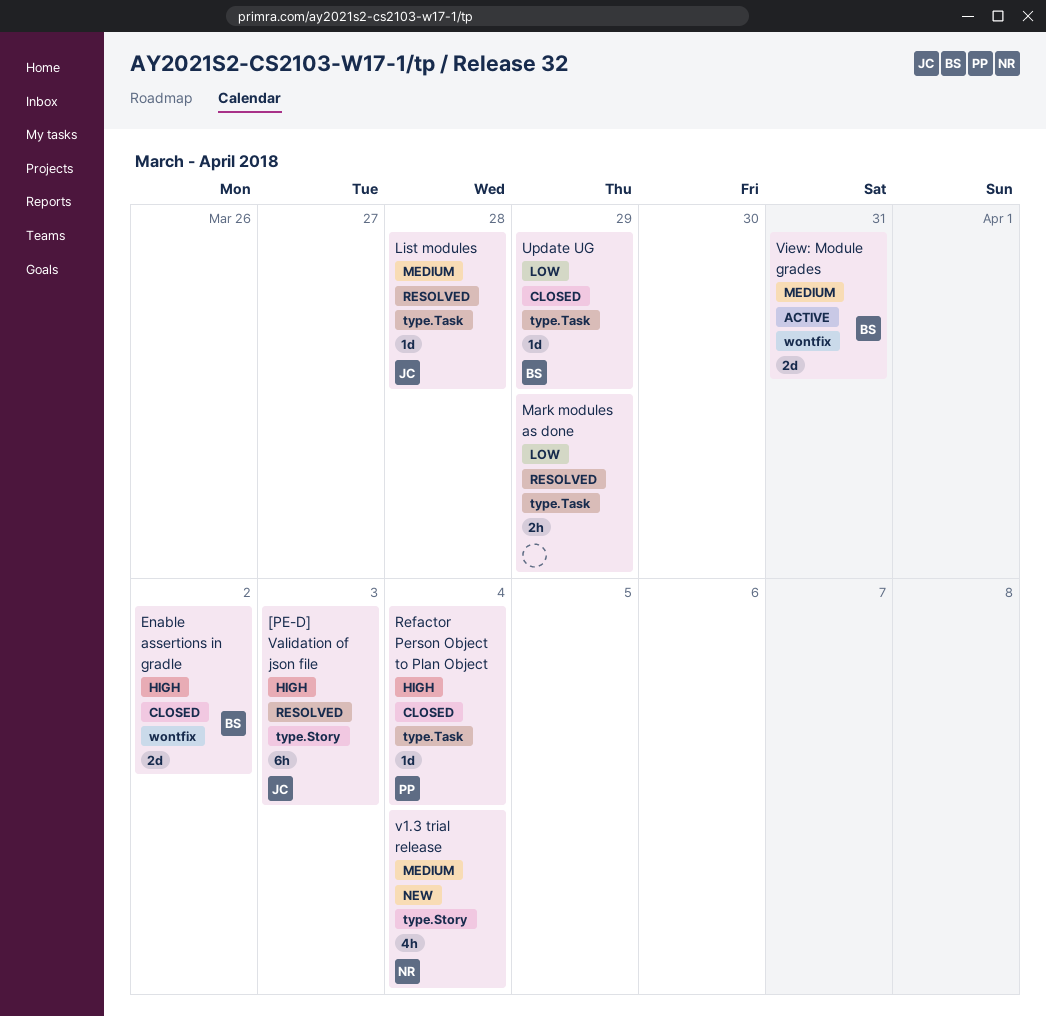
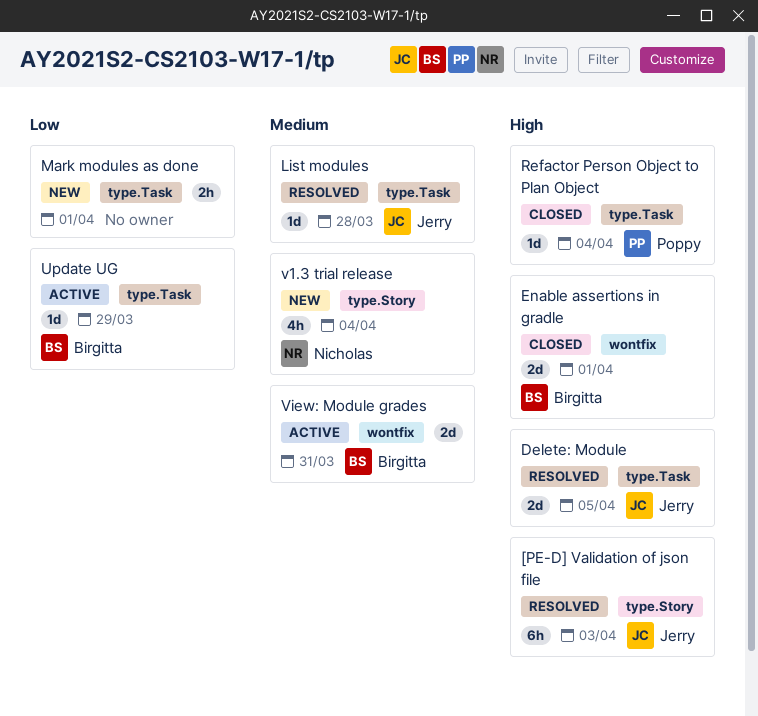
Delete: Module: none -> present
Enable assertions in gradle, due: Apr 2 -> Apr 1
Mark modules as done, status: Resolved -> New
Mark modules as done, due: Mar 29 -> Apr 1
Update UG, status: Closed -> Active

